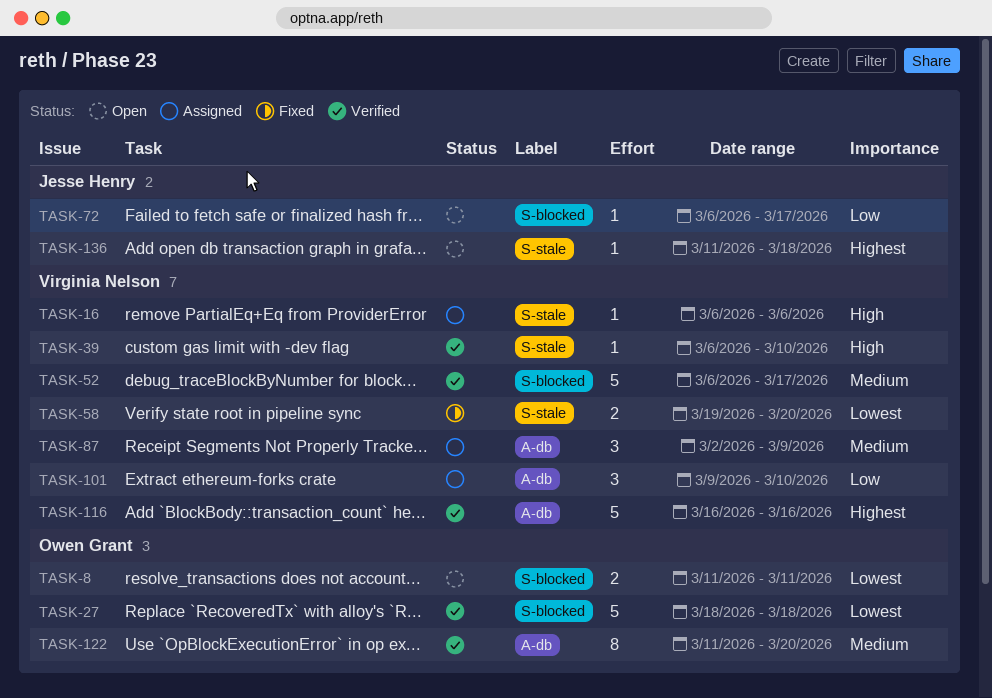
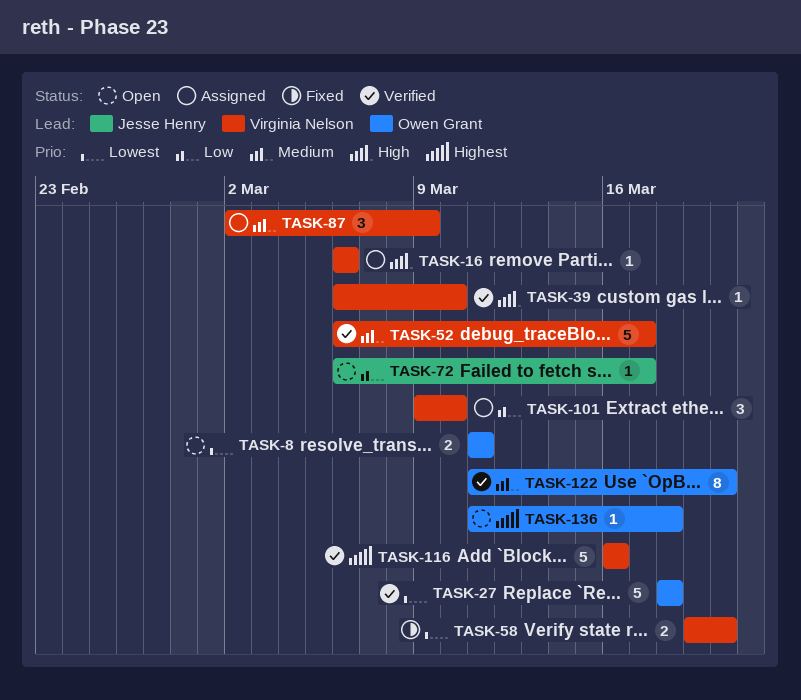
TASK-136, owner: Jesse Henry -> Owen Grant

